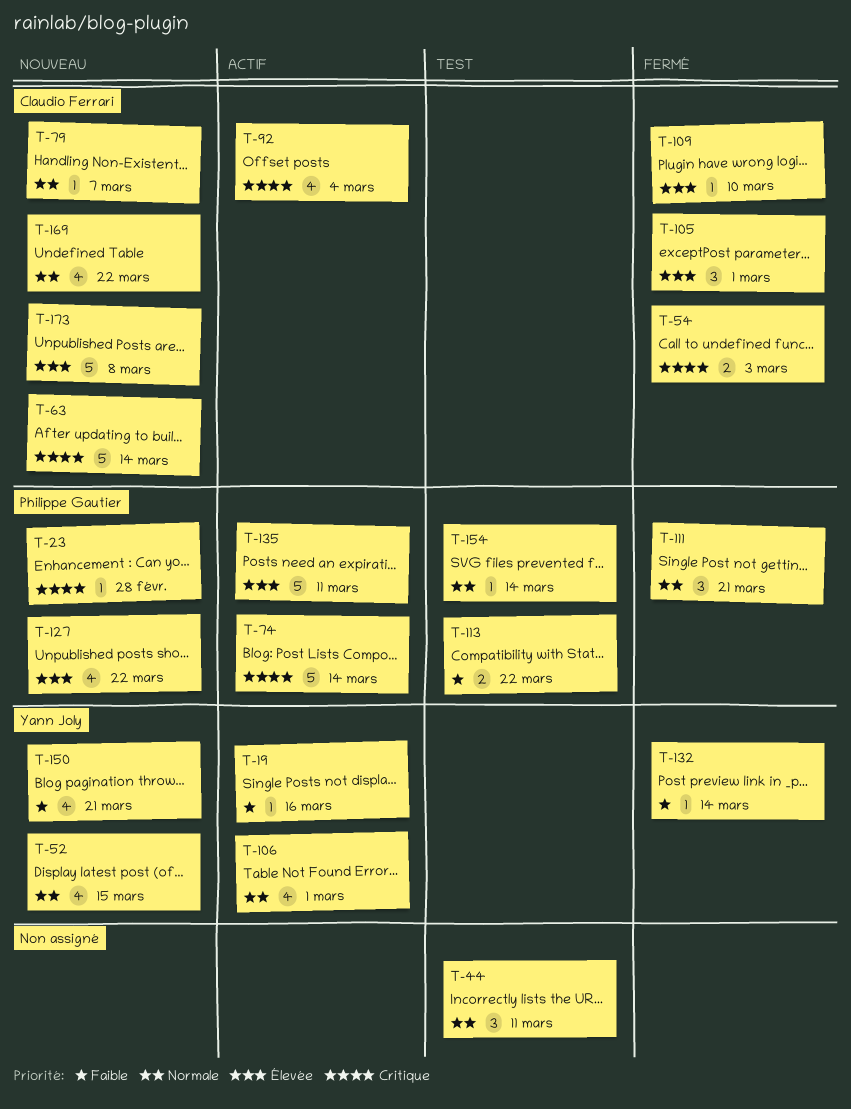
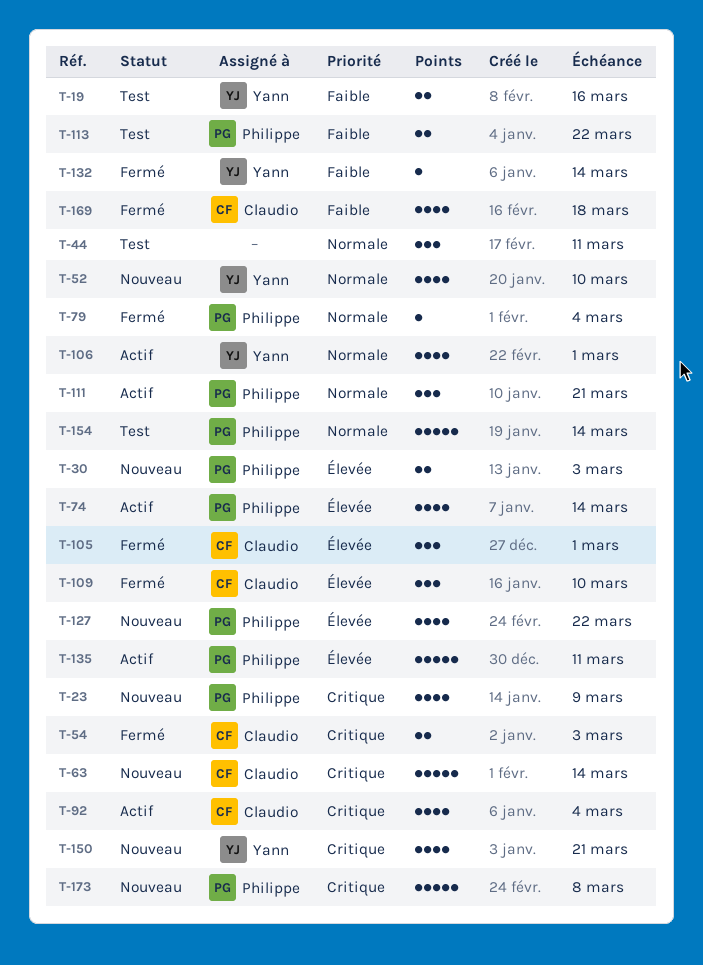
T-19, status: Actif -> Test
T-19, estimate: 1 -> 2
T-23, estimate: 1 -> 4
T-23, due: Feb 28 -> Mar 9
T-30: none -> present
T-52, due: Mar 15 -> Mar 10
T-74, priority: Critique -> Élevée
T-74, estimate: 5 -> 4
T-79, status: Nouveau -> Fermé
T-79, owner: Claudio Ferrari -> Philippe Gautier
T-79, due: Mar 7 -> Mar 4
T-109, estimate: 1 -> 3
T-111, status: Fermé -> Actif
T-150, priority: Faible -> Critique
T-154, estimate: 1 -> 5
T-169, status: Nouveau -> Fermé
T-169, priority: Normale -> Faible
T-169, due: Mar 22 -> Mar 18
T-173, owner: Claudio Ferrari -> Philippe Gautier
T-173, priority: Élevée -> Critique

